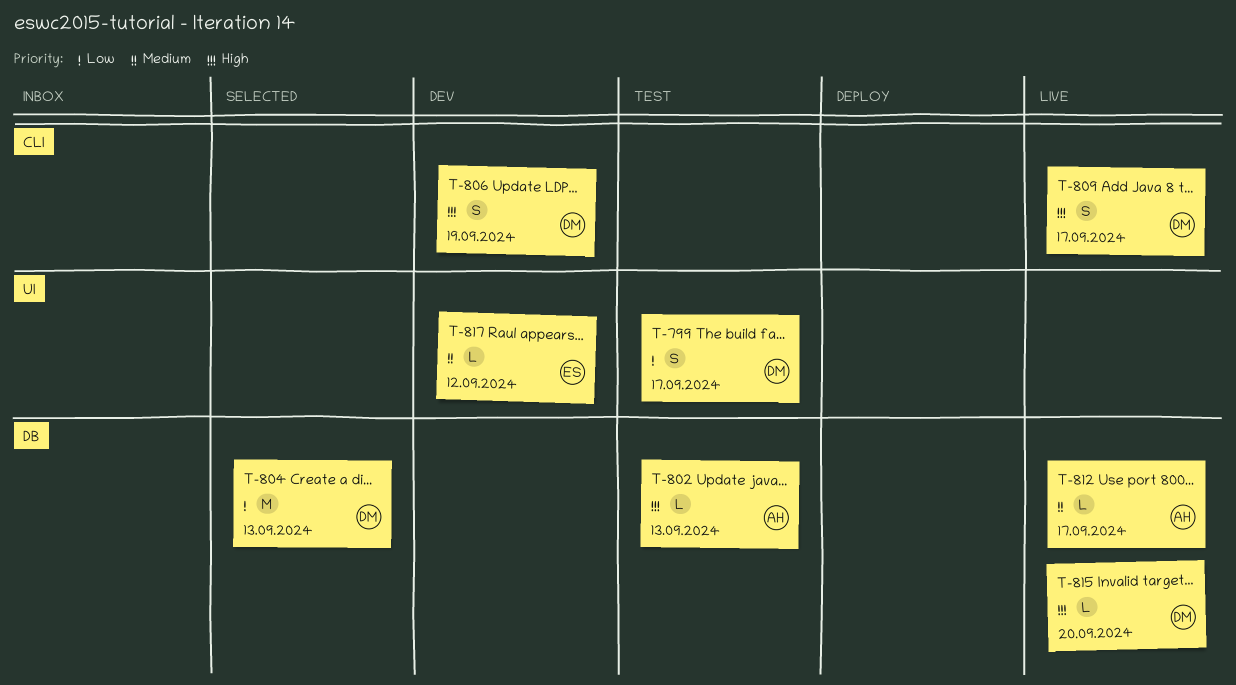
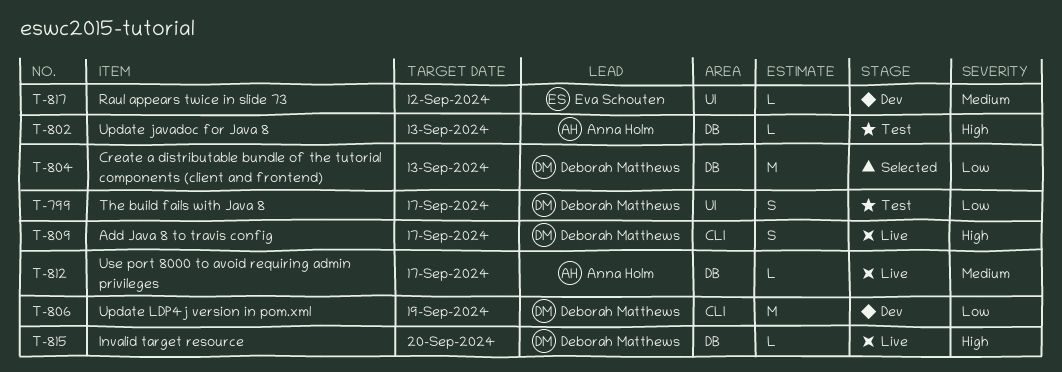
T-806, priority: High -> Low
T-806, estimate: S -> M

